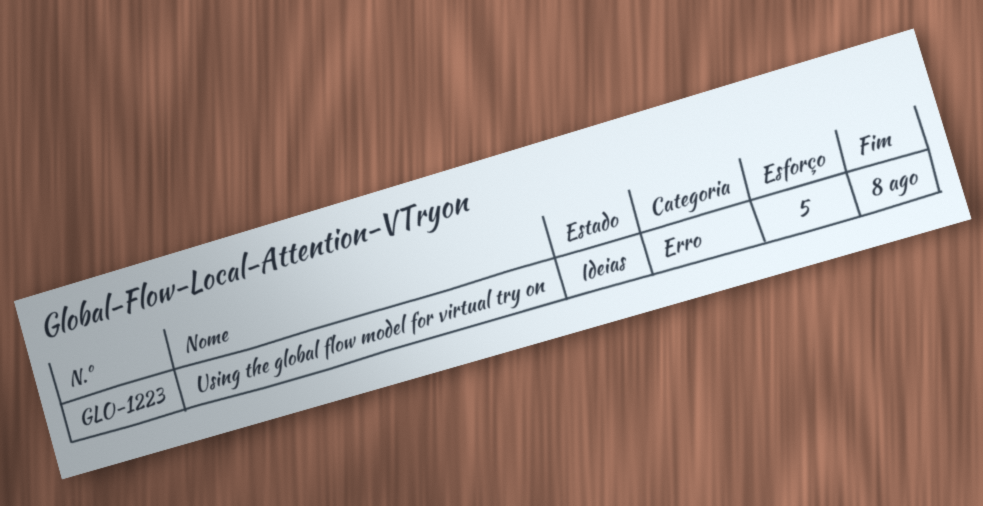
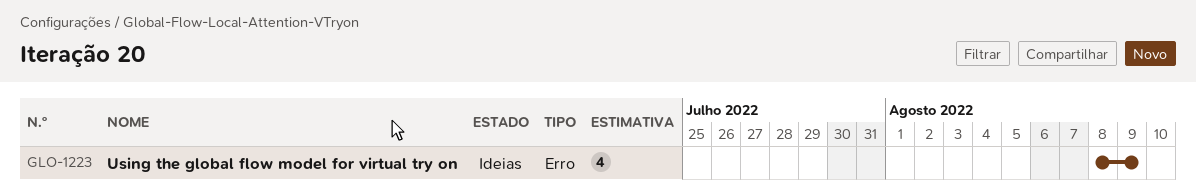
GLO-1223, estimate: 5 -> 4
GLO-1223, due: Aug 8 -> Aug 9

